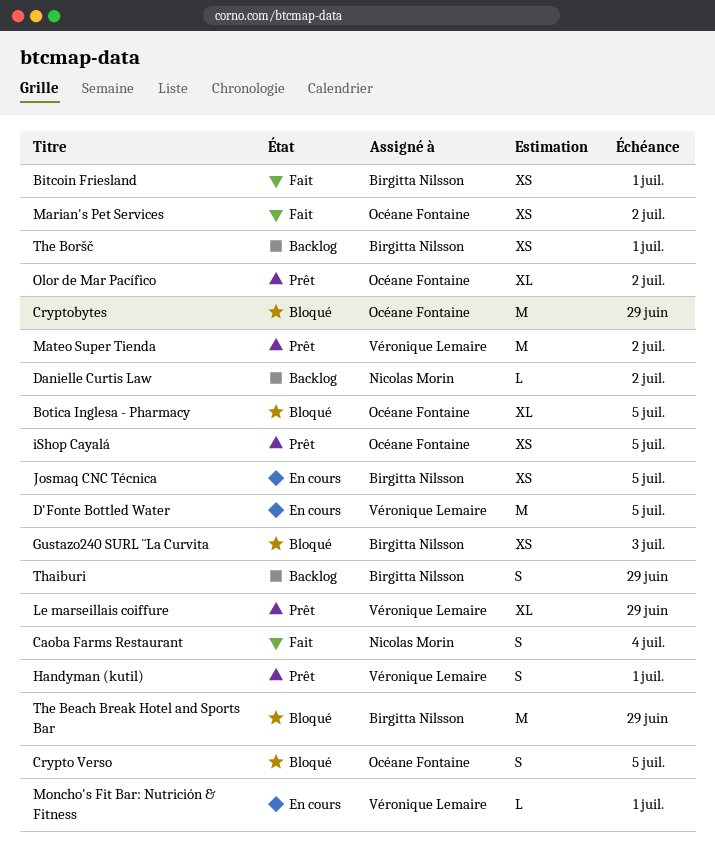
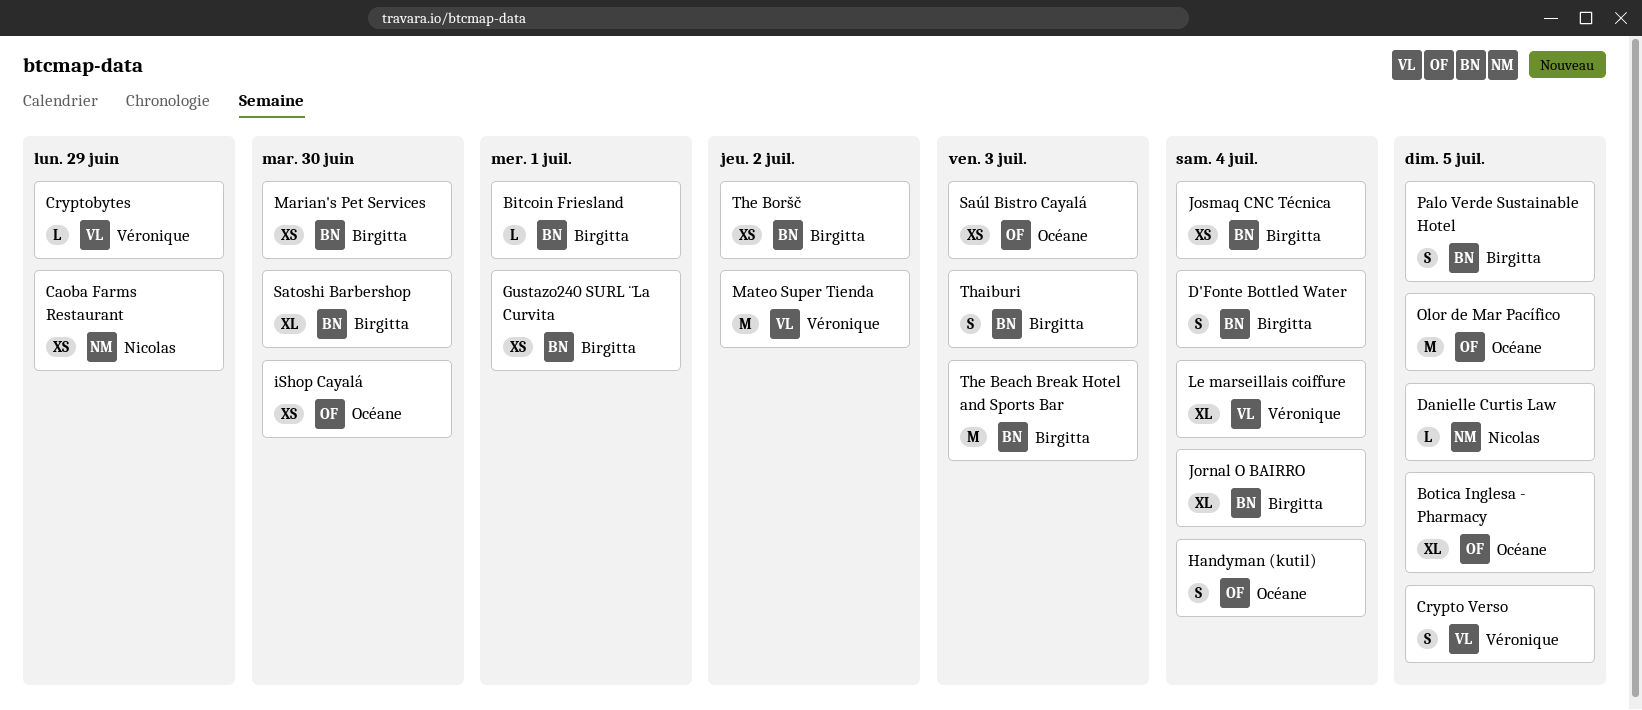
Bitcoin Friesland, estimate: XS -> L
Caoba Farms Restaurant, estimate: S -> XS
Caoba Farms Restaurant, due: Jul 4 -> Jun 29
Crypto Verso, owner: Océane Fontaine -> Véronique Lemaire
Cryptobytes, owner: Océane Fontaine -> Véronique Lemaire
Cryptobytes, estimate: M -> L
D'Fonte Bottled Water, owner: Véronique Lemaire -> Birgitta Nilsson
D'Fonte Bottled Water, estimate: M -> S
D'Fonte Bottled Water, due: Jul 5 -> Jul 4
Danielle Curtis Law, due: Jul 2 -> Jul 5
Gustazo240 SURL ¨La Curvita, due: Jul 3 -> Jul 1
Handyman (kutil), owner: Véronique Lemaire -> Océane Fontaine
Handyman (kutil), due: Jul 1 -> Jul 4
iShop Cayalá, due: Jul 5 -> Jun 30
Jornal O BAIRRO: none -> present
Josmaq CNC Técnica, due: Jul 5 -> Jul 4
Le marseillais coiffure, due: Jun 29 -> Jul 4
Marian's Pet Services, owner: Océane Fontaine -> Birgitta Nilsson
Marian's Pet Services, due: Jul 2 -> Jun 30
Moncho's Fit Bar: Nutrición & Fitness: present -> none
Olor de Mar Pacífico, estimate: XL -> M
Olor de Mar Pacífico, due: Jul 2 -> Jul 5
Palo Verde Sustainable Hotel: none -> present
Satoshi Barbershop: none -> present
Saúl Bistro Cayalá: none -> present
Thaiburi, due: Jun 29 -> Jul 3
The Beach Break Hotel and Sports Bar, due: Jun 29 -> Jul 3
The Boršč, due: Jul 1 -> Jul 2

